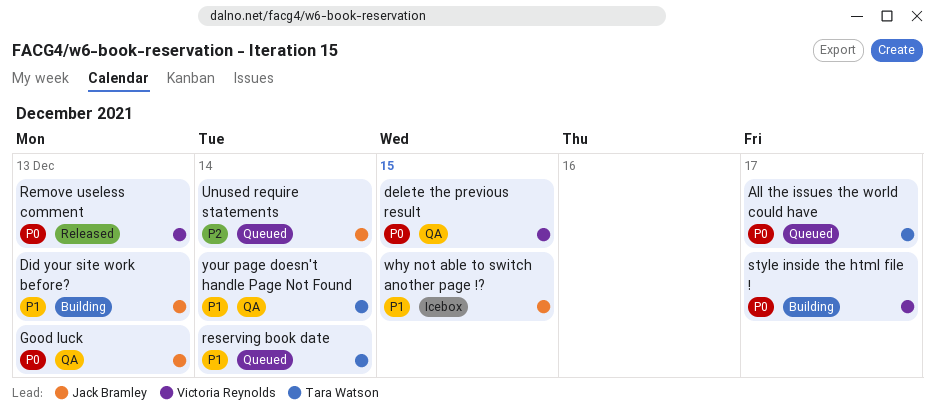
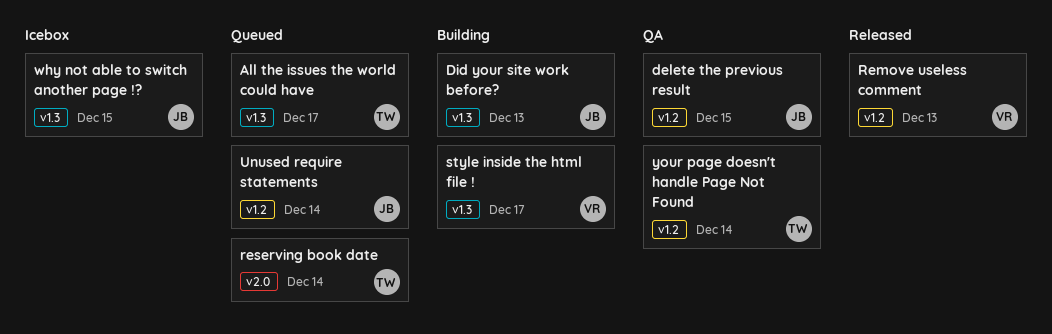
delete the previous result, owner: Victoria Reynolds -> Jack Bramley
Good luck: present -> none

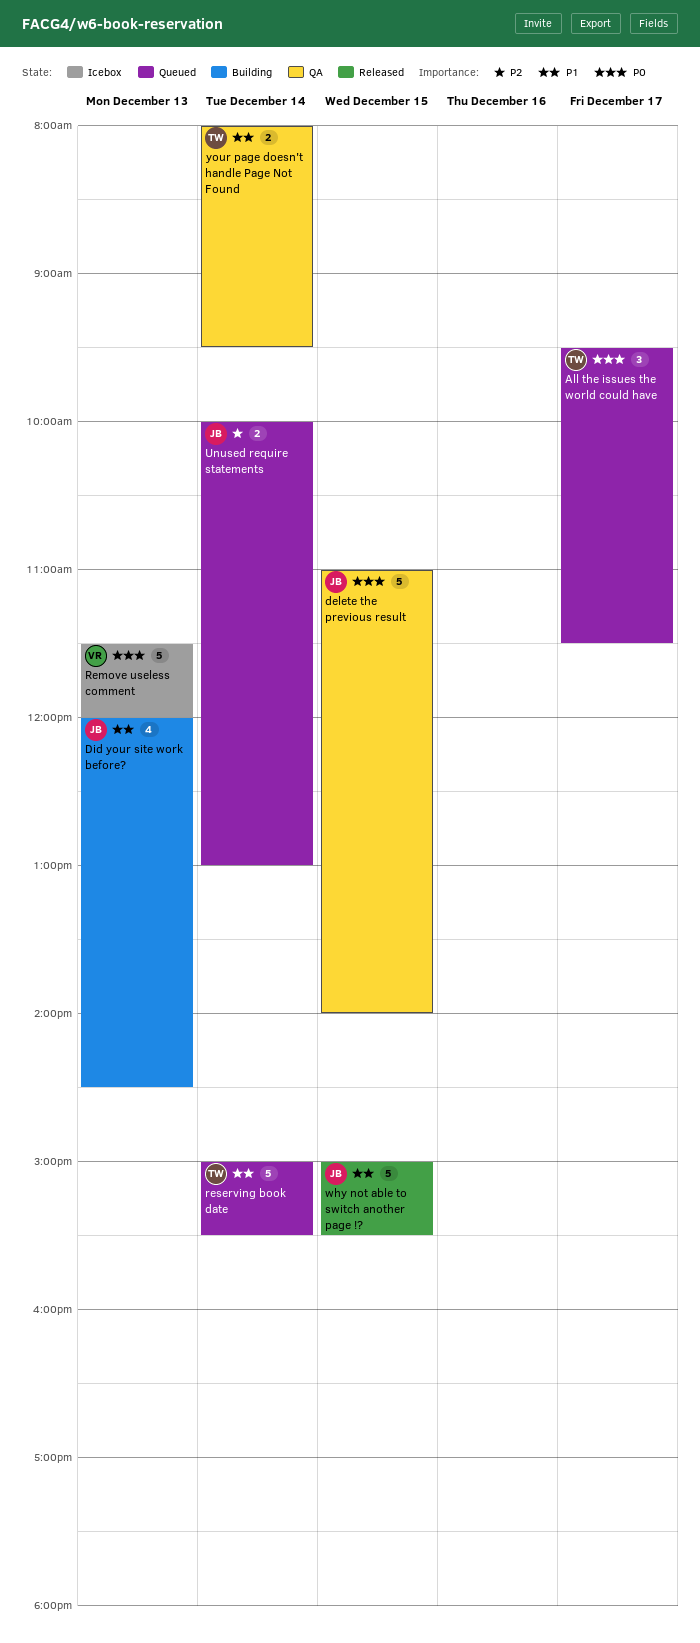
Remove useless comment, status: Released -> Icebox
style inside the html file !: present -> none
why not able to switch another page !?, status: Icebox -> Released

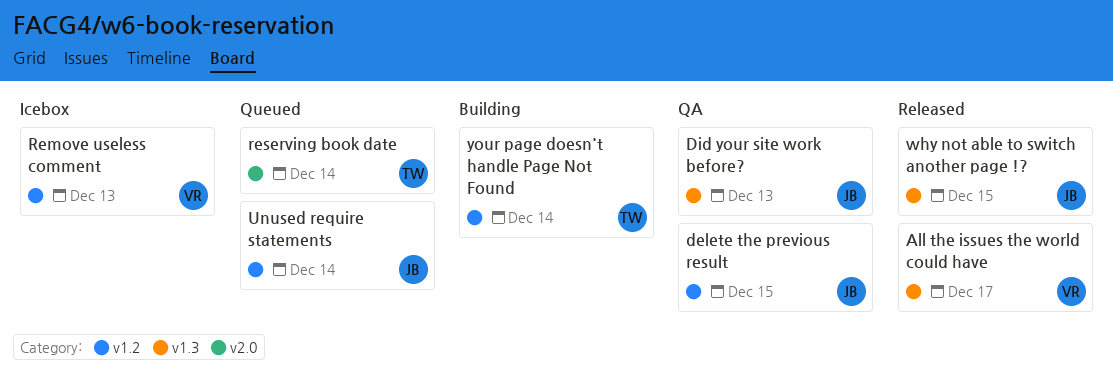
All the issues the world could have, status: Queued -> Released
All the issues the world could have, owner: TW -> VR
Did your site work before?, status: Building -> QA
your page doesn't handle Page Not Found, status: QA -> Building

